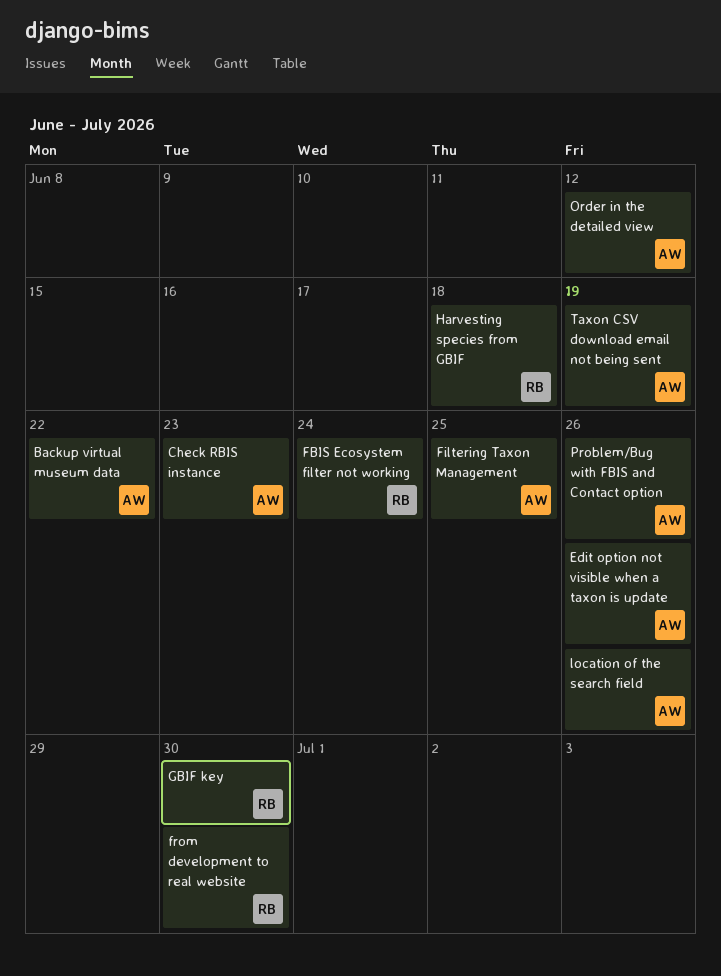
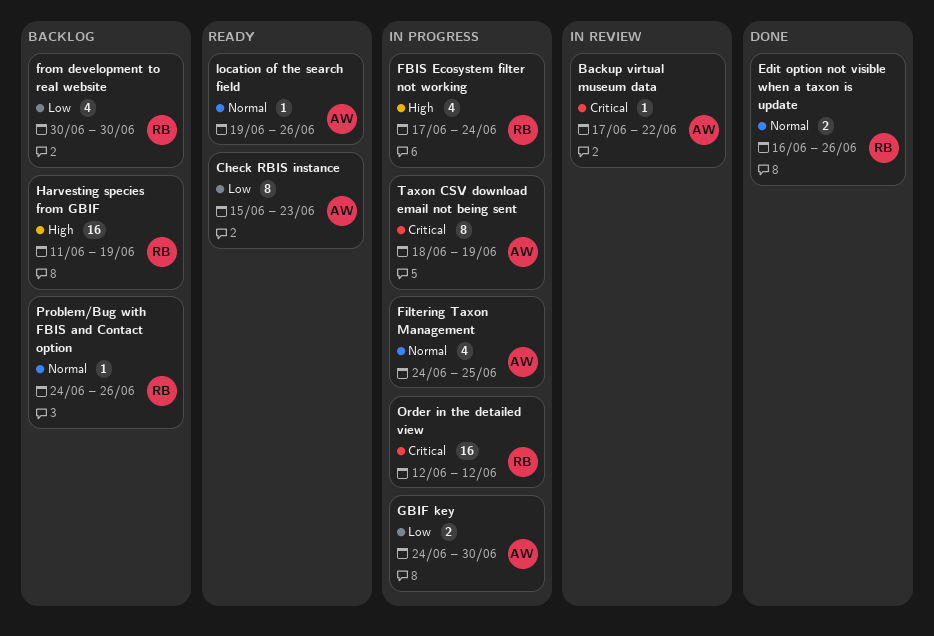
Edit option not visible when a taxon is update, owner: AW -> RB
GBIF key, owner: RB -> AW
Harvesting species from GBIF, due: Jun 18 -> Jun 19
Order in the detailed view, owner: AW -> RB
Problem/Bug with FBIS and Contact option, owner: AW -> RB

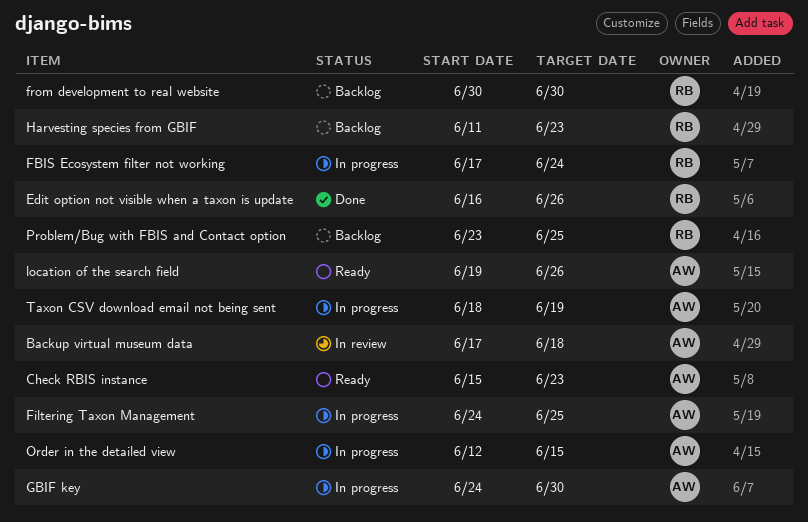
Backup virtual museum data, due: Jun 22 -> Jun 18
Harvesting species from GBIF, due: Jun 19 -> Jun 23
Order in the detailed view, owner: RB -> AW
Order in the detailed view, due: Jun 12 -> Jun 15
Problem/Bug with FBIS and Contact option, start: Jun 24 -> Jun 23
Problem/Bug with FBIS and Contact option, due: Jun 26 -> Jun 25

